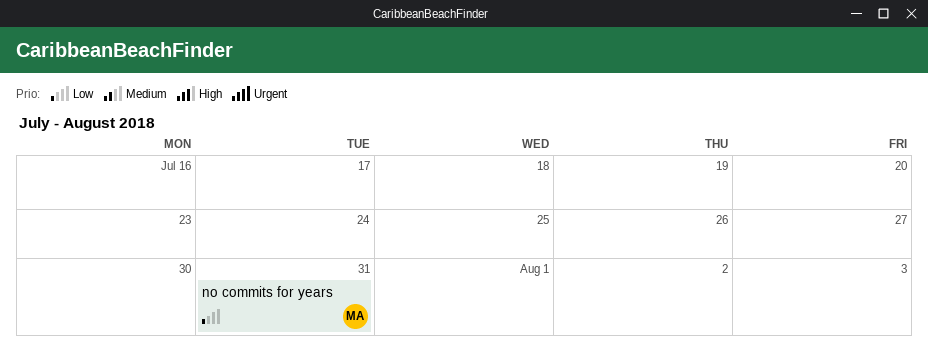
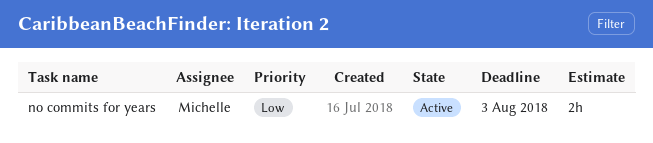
no commits for years, due: Jul 31 -> Aug 3

